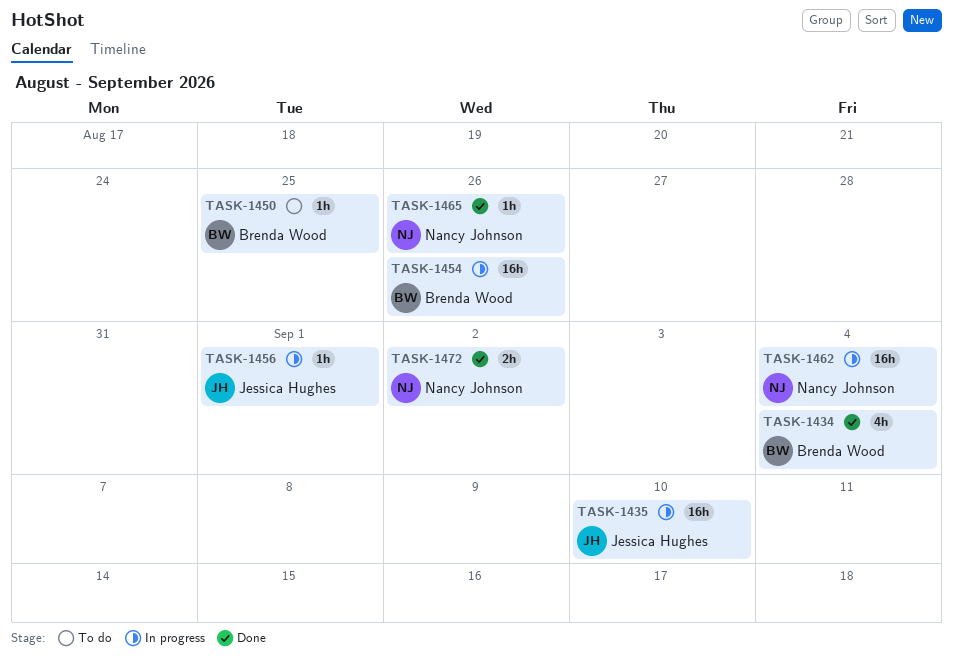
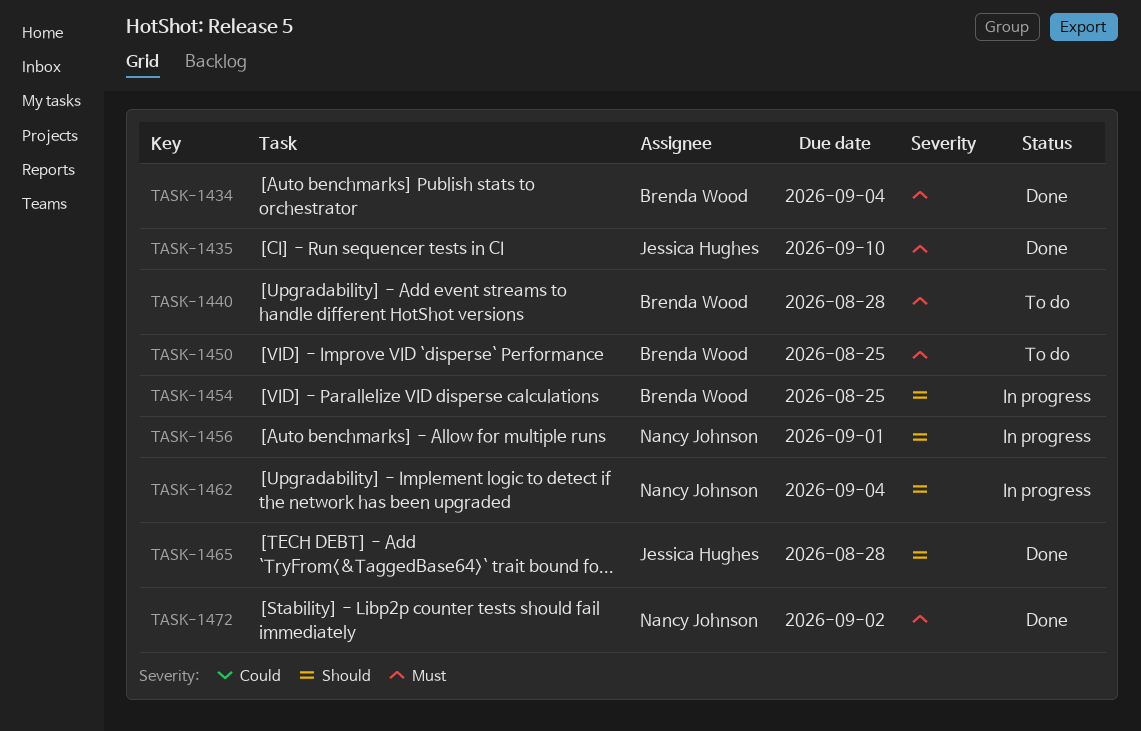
TASK-1435, status: In progress -> Done
TASK-1440: none -> present
TASK-1454, due: Aug 26 -> Aug 25
TASK-1456, owner: Jessica Hughes -> Nancy Johnson
TASK-1465, owner: Nancy Johnson -> Jessica Hughes
TASK-1465, due: Aug 26 -> Aug 28

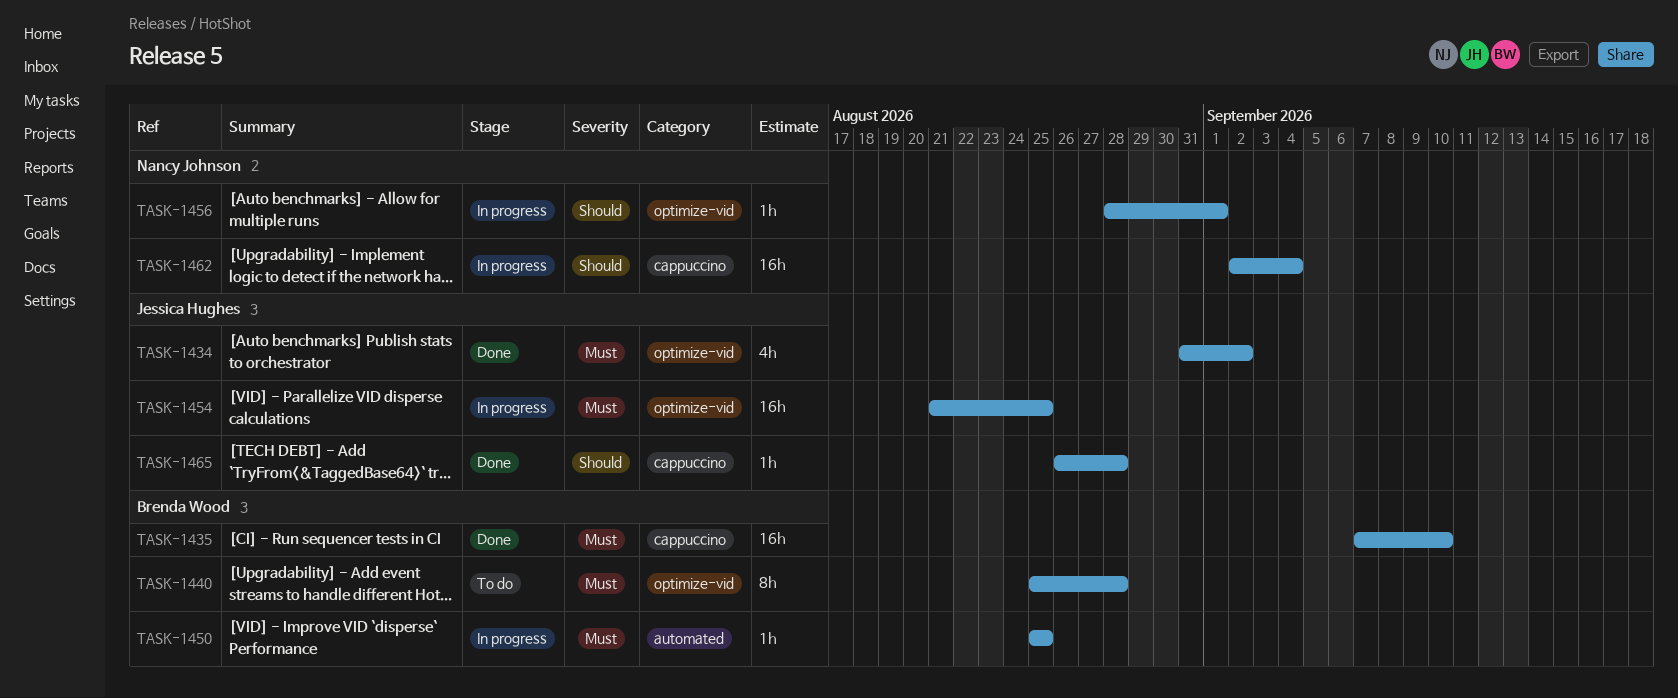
TASK-1434, owner: Brenda Wood -> Jessica Hughes
TASK-1434, due: Sep 4 -> Sep 2
TASK-1435, owner: Jessica Hughes -> Brenda Wood
TASK-1450, status: To do -> In progress
TASK-1454, owner: Brenda Wood -> Jessica Hughes
TASK-1454, priority: Should -> Must
TASK-1472: present -> none

